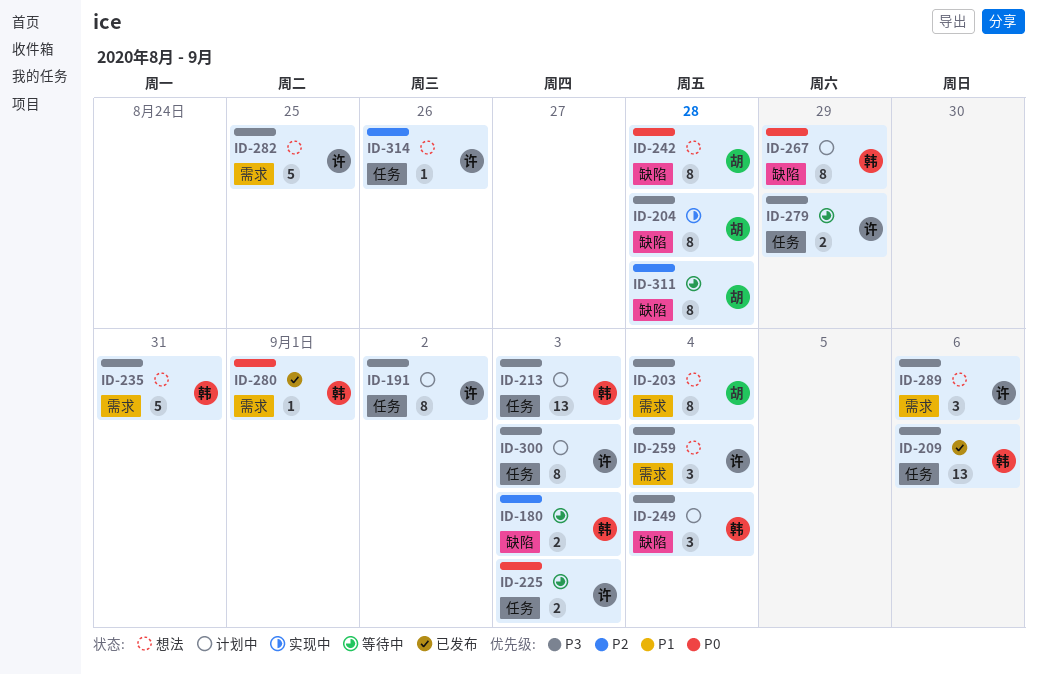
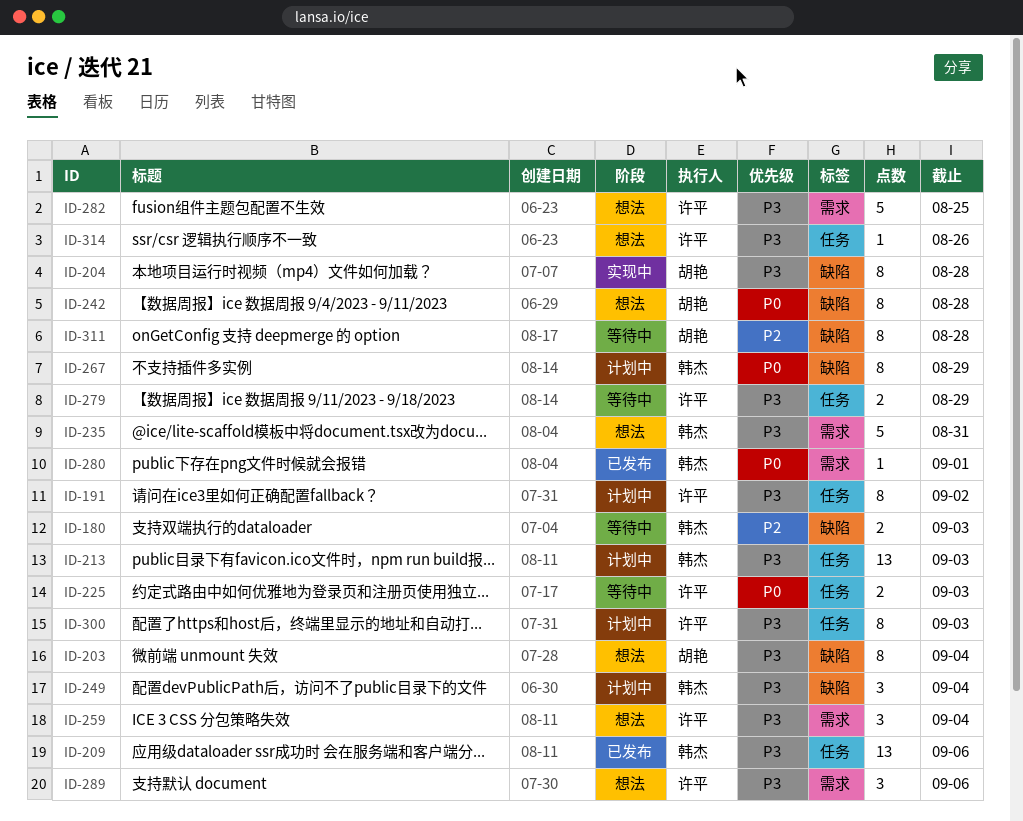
ID-203, label: 需求 -> 缺陷
ID-314, priority: P2 -> P3

